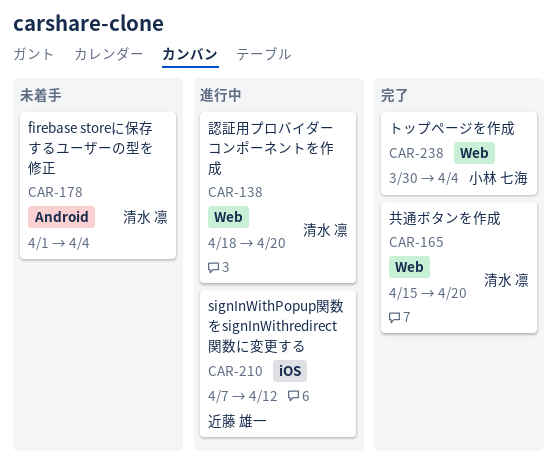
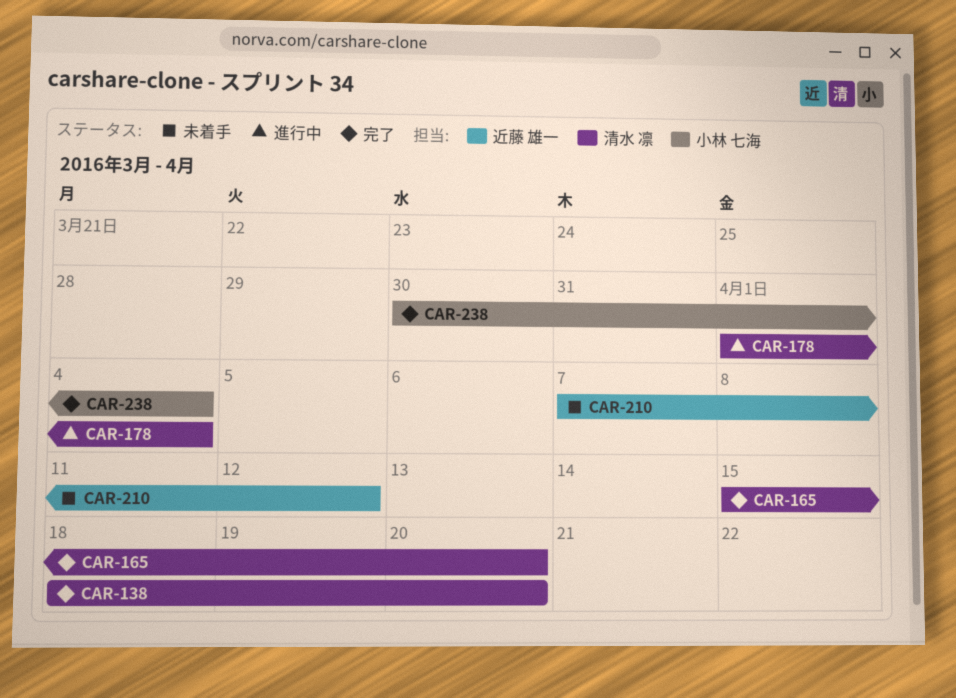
CAR-138, status: 進行中 -> 完了
CAR-178, status: 未着手 -> 進行中
CAR-210, status: 進行中 -> 未着手

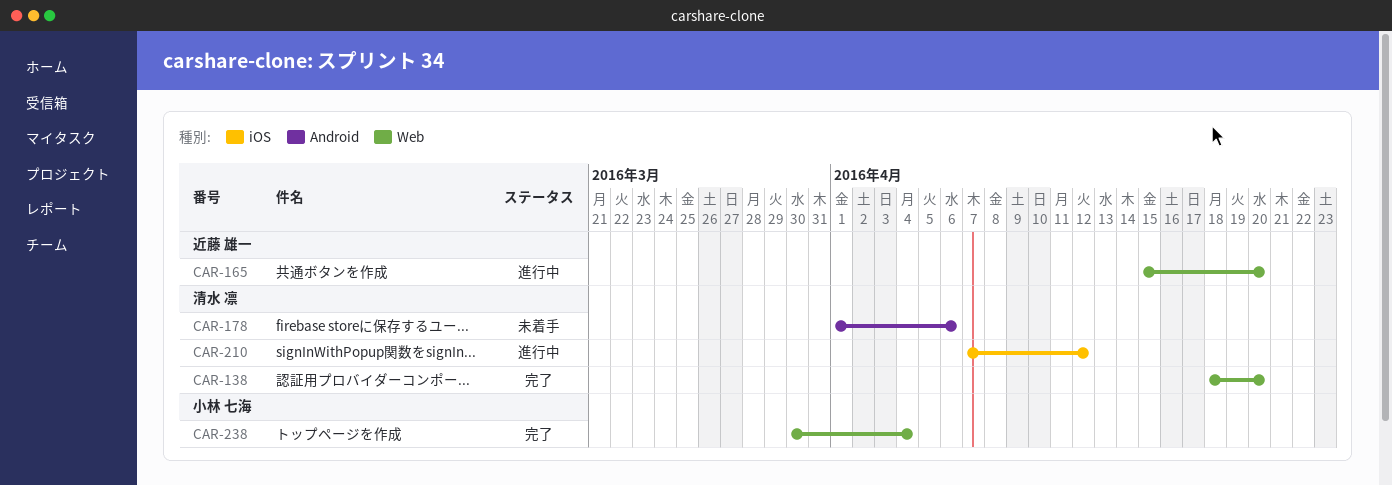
CAR-165, status: 完了 -> 進行中
CAR-165, owner: 清水 凛 -> 近藤 雄一
CAR-178, status: 進行中 -> 未着手
CAR-178, due: Apr 4 -> Apr 6
CAR-210, status: 未着手 -> 進行中
CAR-210, owner: 近藤 雄一 -> 清水 凛

